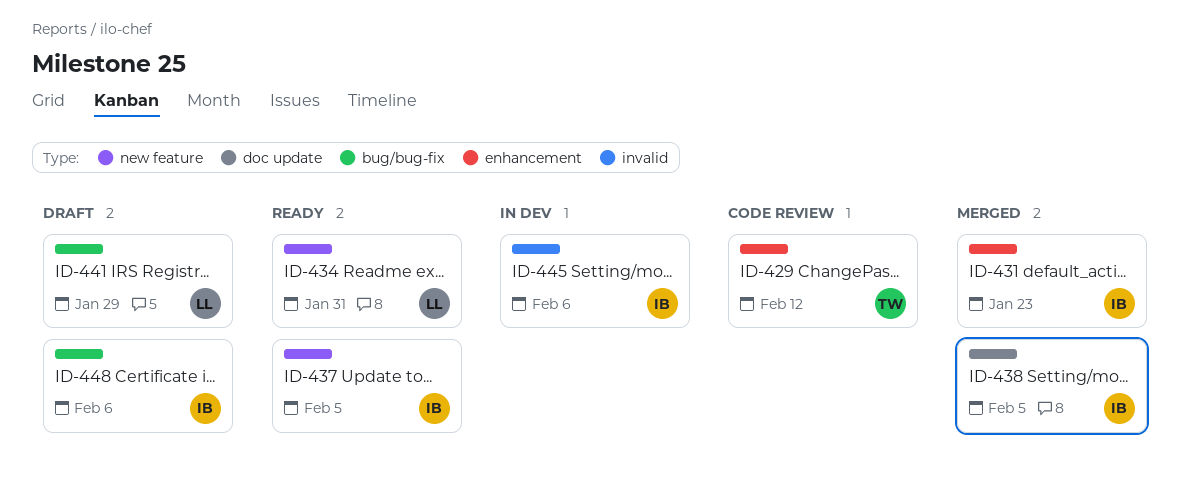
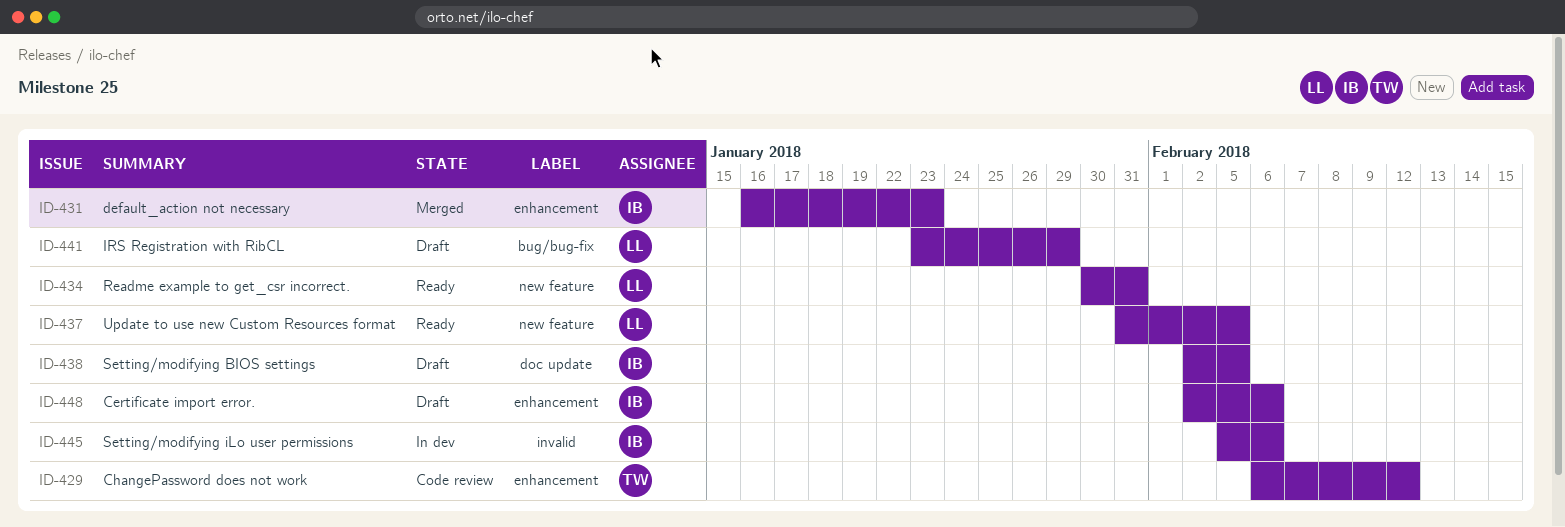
ID-437, owner: IB -> LL
ID-438, status: Merged -> Draft
ID-448, label: bug/bug-fix -> enhancement

